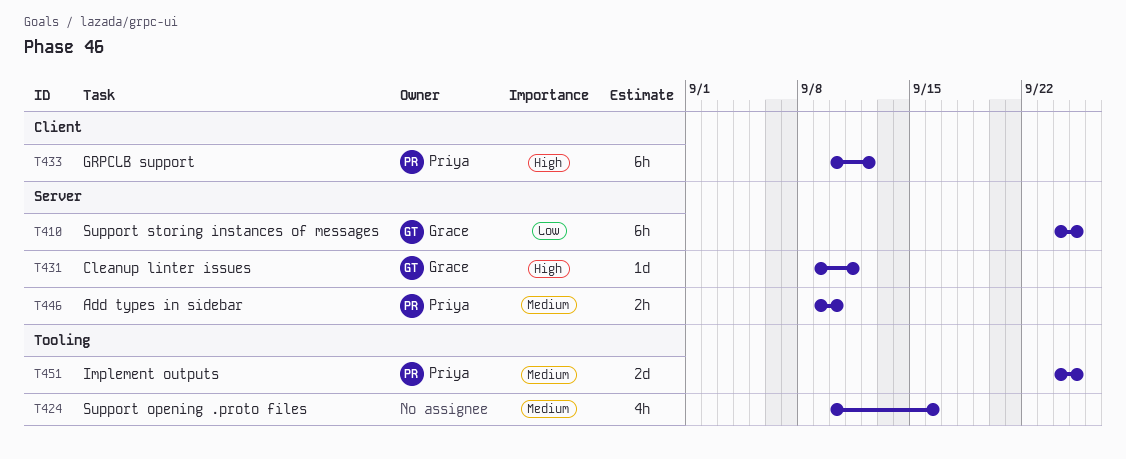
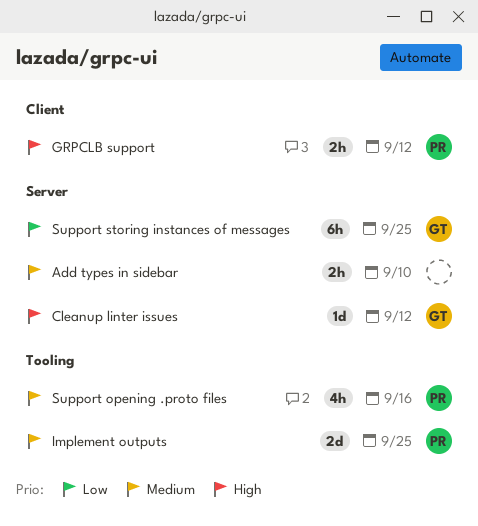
Add types in sidebar, owner: Priya -> none
Cleanup linter issues, due: Sep 11 -> Sep 12
GRPCLB support, estimate: 6h -> 2h
Support opening .proto files, owner: none -> Priya

